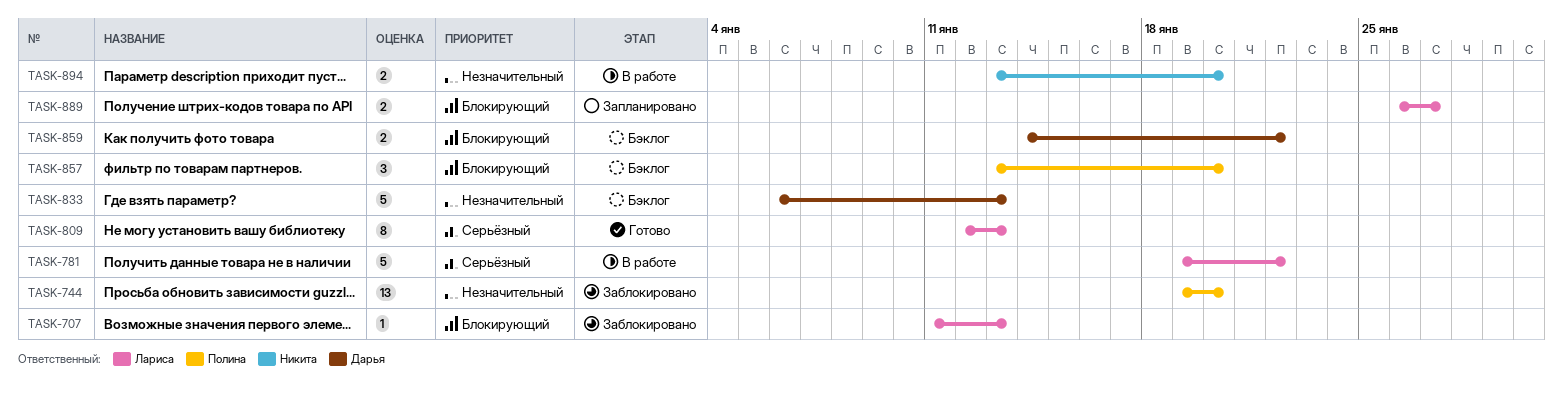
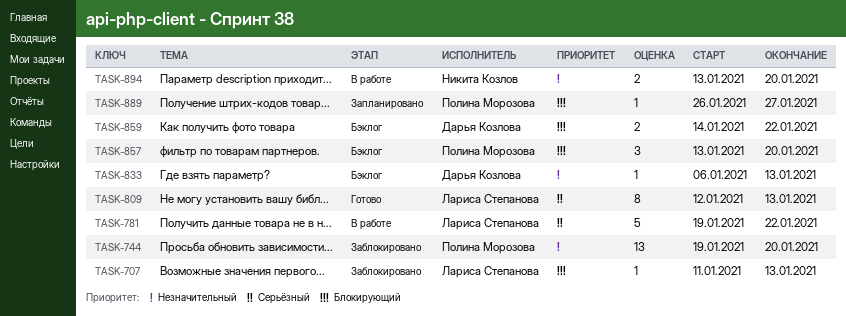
TASK-833, estimate: 5 -> 1
TASK-889, owner: Лариса Степанова -> Полина Морозова
TASK-889, estimate: 2 -> 1

